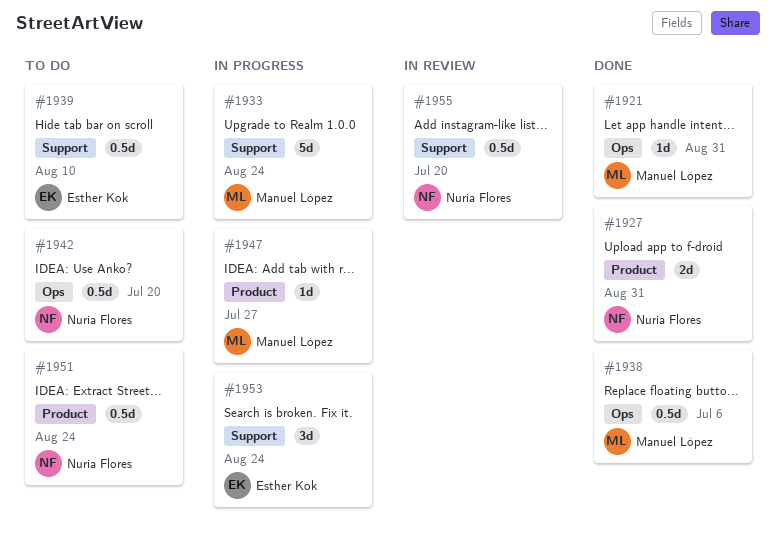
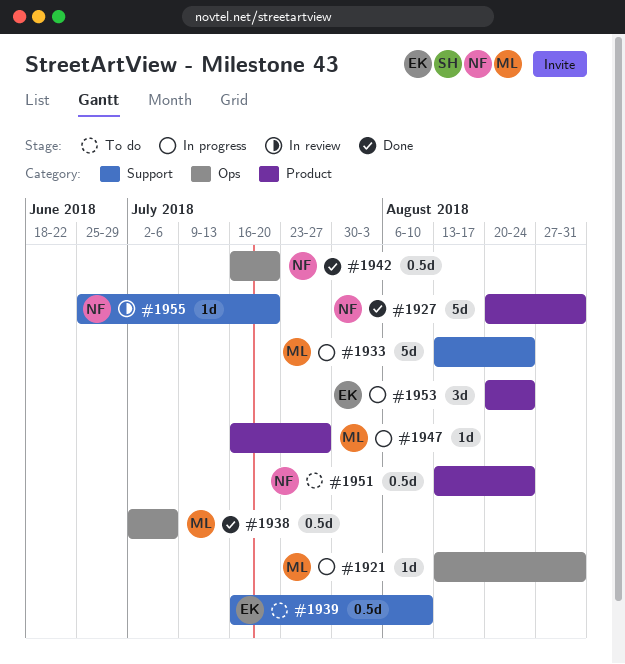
#1921, status: Done -> In progress
#1927, estimate: 2d -> 5d
#1942, status: To do -> Done
#1953, label: Support -> Product
#1955, estimate: 0.5d -> 1d

